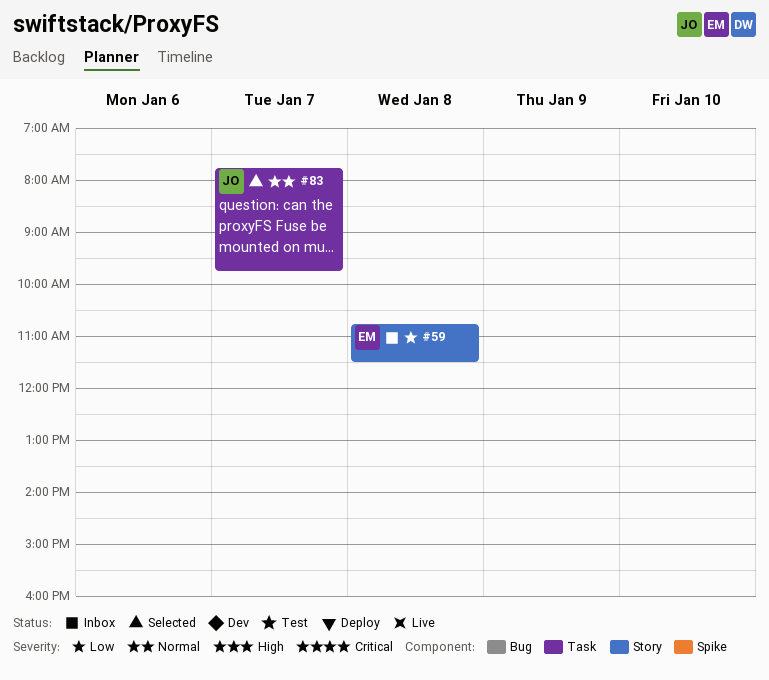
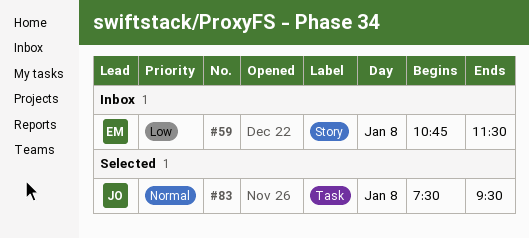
#83, day: Jan 7 -> Jan 8
#83, begins: 07:45 -> 07:30
#83, ends: 09:45 -> 09:30

